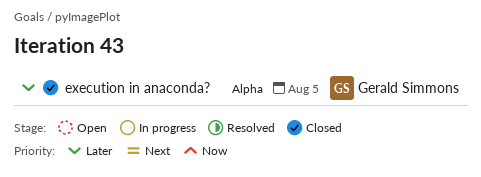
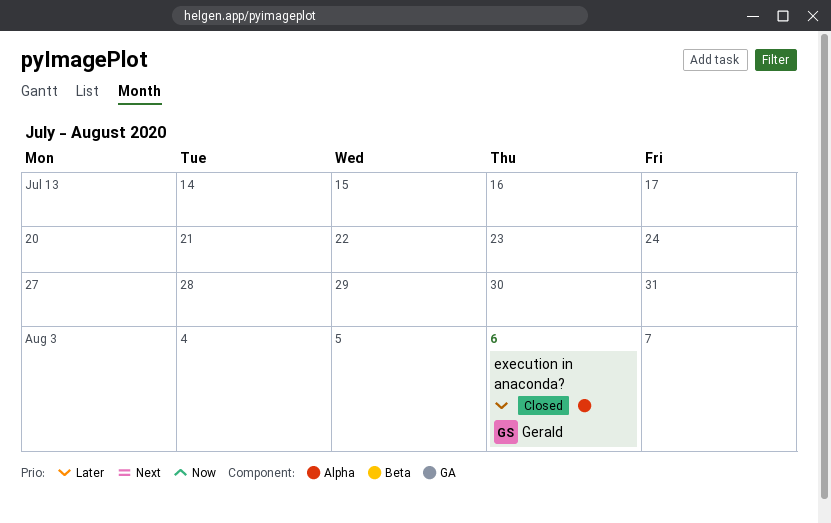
execution in anaconda?, due: Aug 5 -> Aug 6

